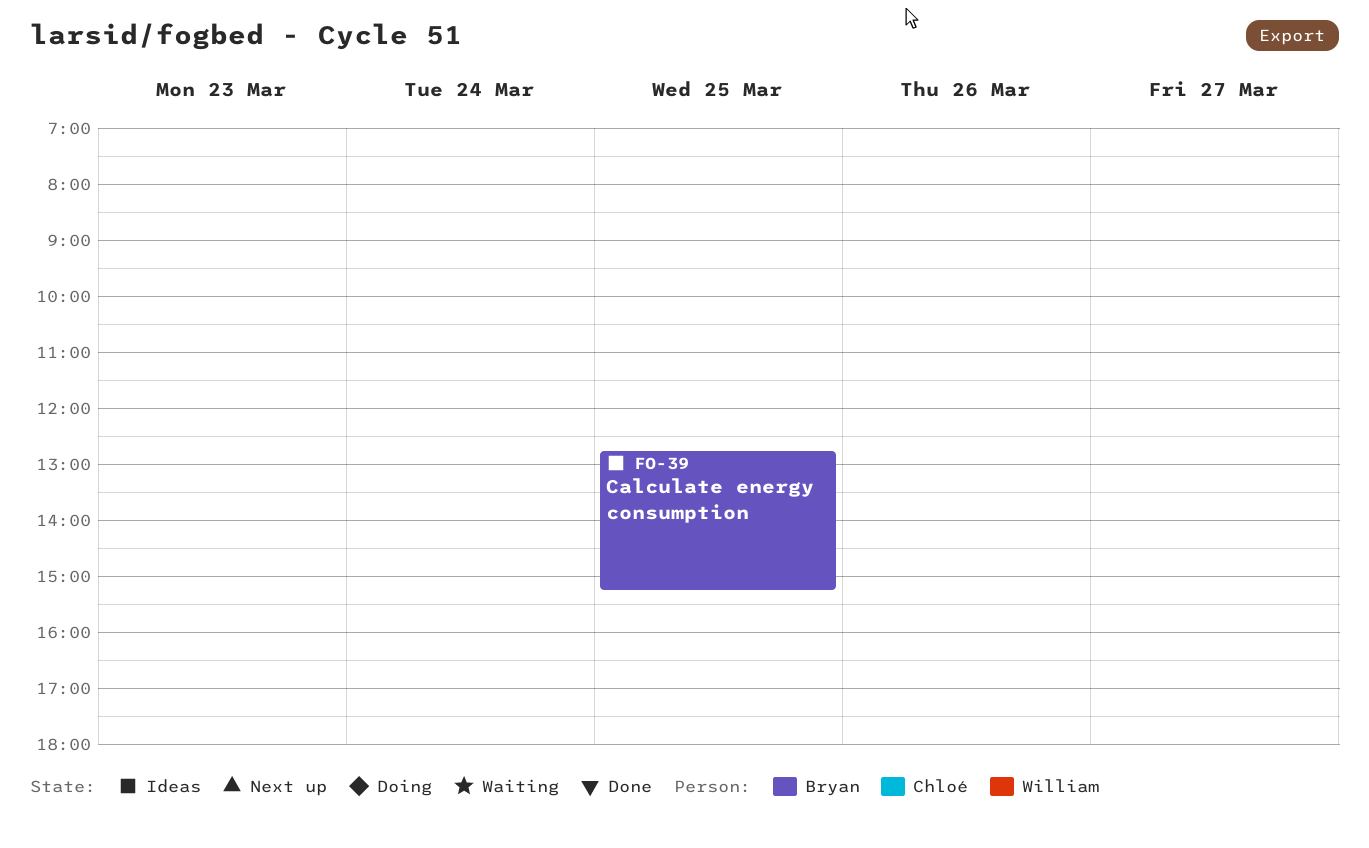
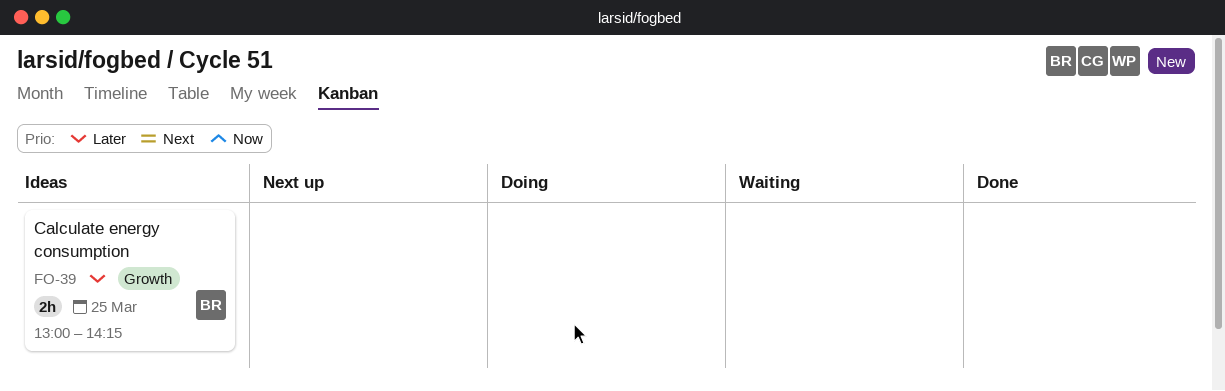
FO-39, begins: 12:45 -> 13:00
FO-39, ends: 15:15 -> 14:15

